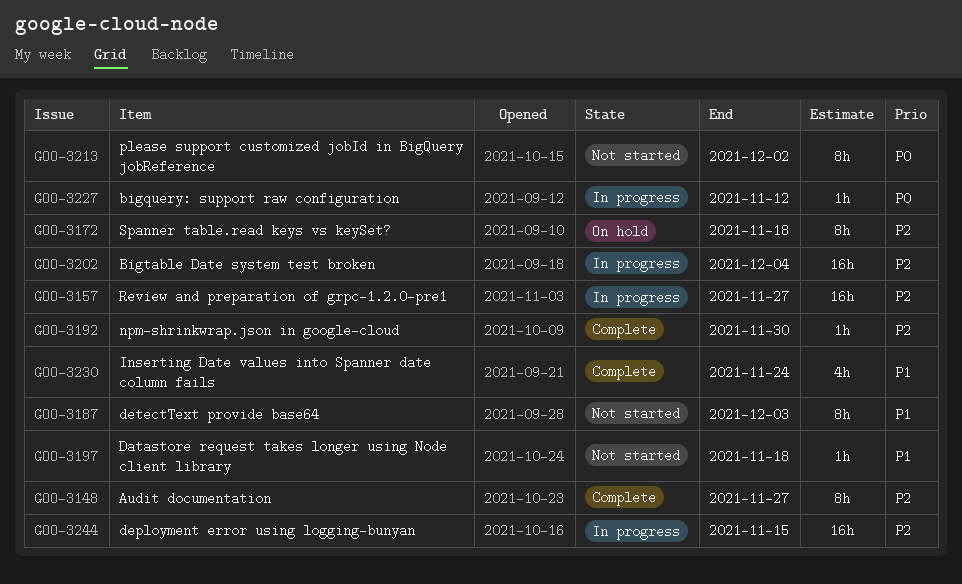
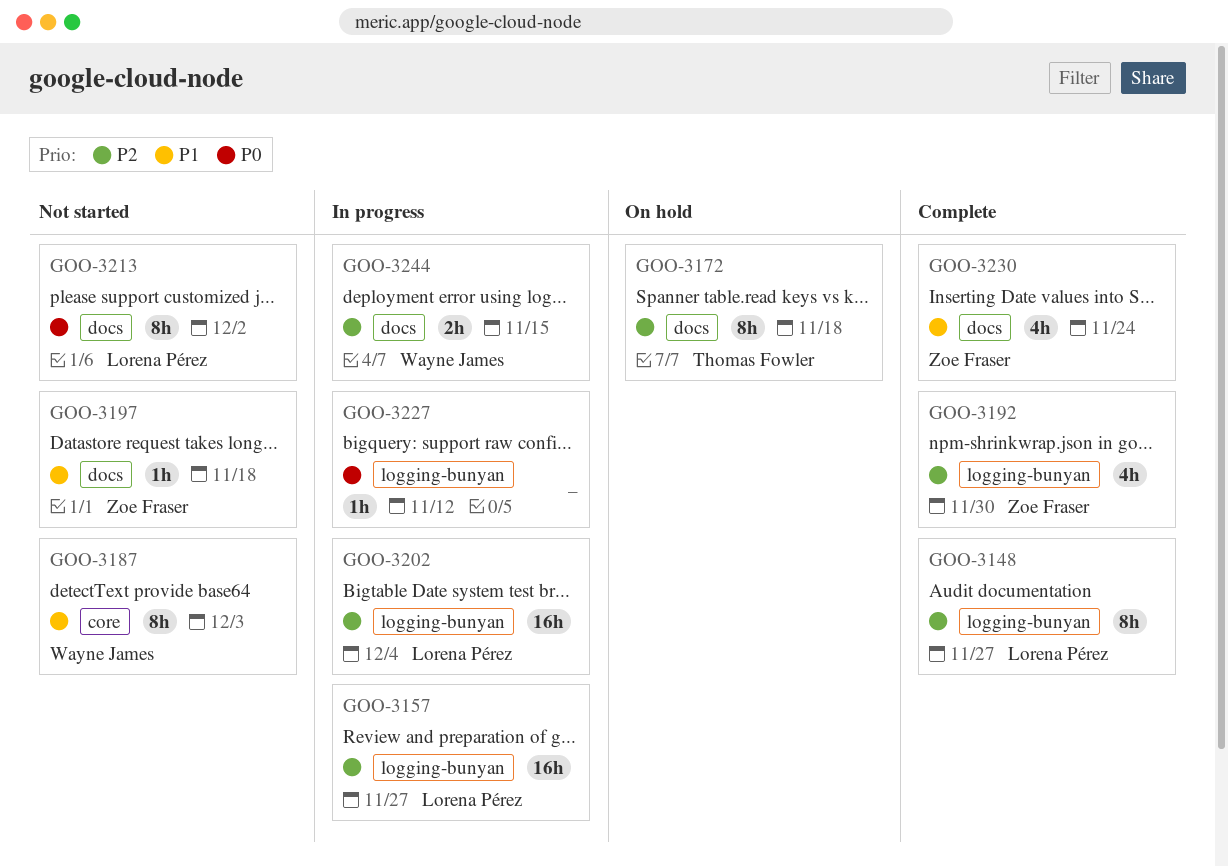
GOO-3192, estimate: 1h -> 4h
GOO-3244, estimate: 16h -> 2h

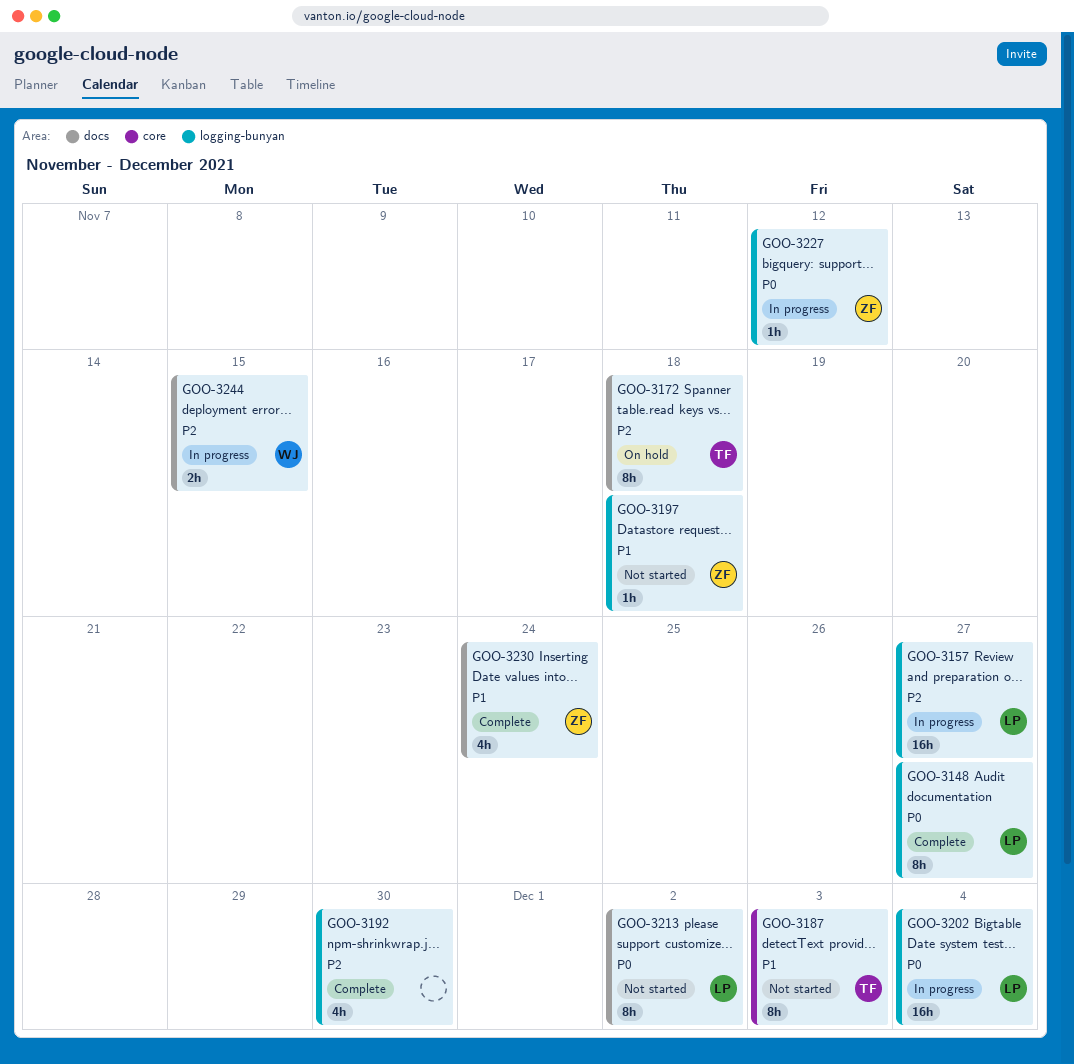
GOO-3148, priority: P2 -> P0
GOO-3187, owner: Wayne James -> Thomas Fowler
GOO-3192, owner: Zoe Fraser -> none
GOO-3197, label: docs -> logging-bunyan
GOO-3202, priority: P2 -> P0
GOO-3227, owner: none -> Zoe Fraser

